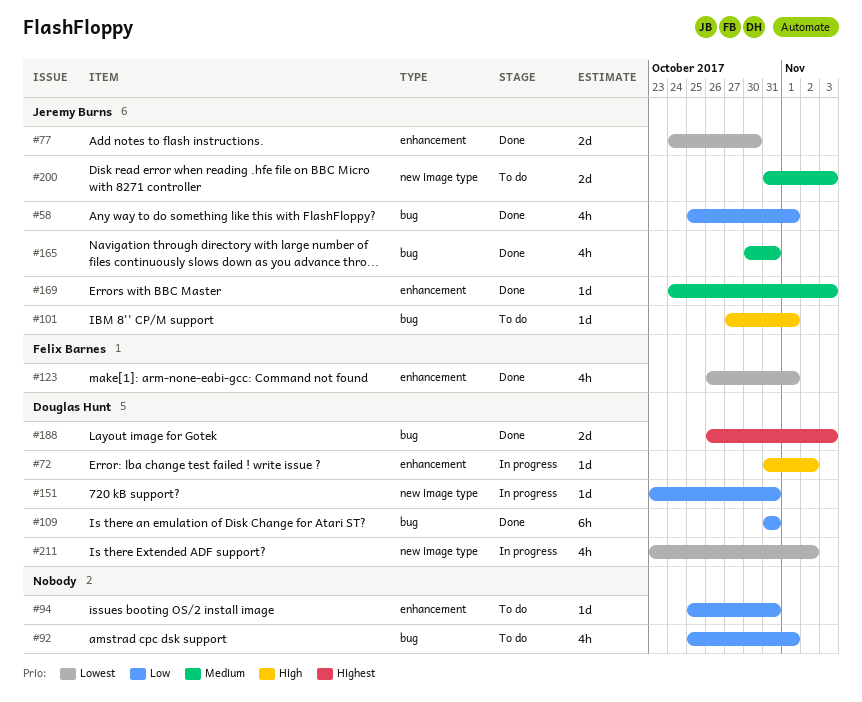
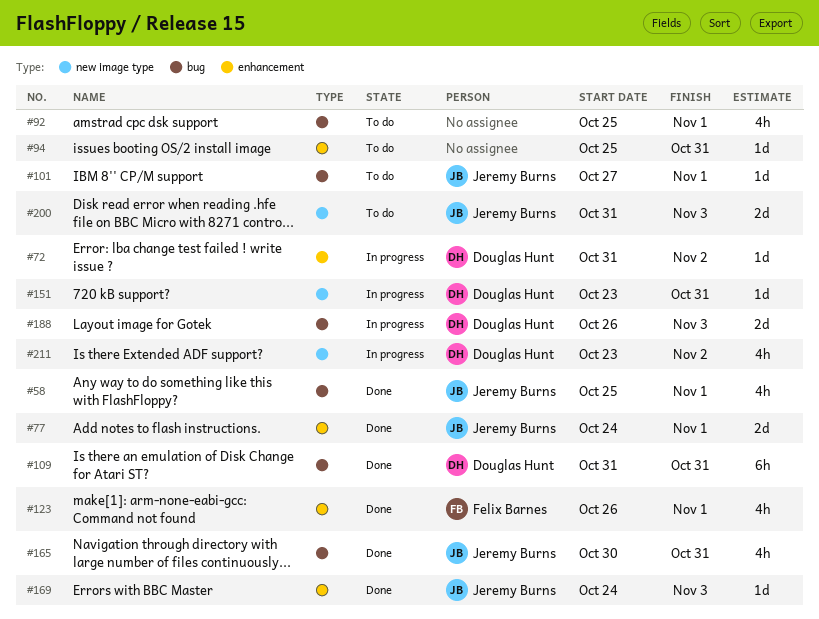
#77, due: Oct 30 -> Nov 1
#188, status: Done -> In progress

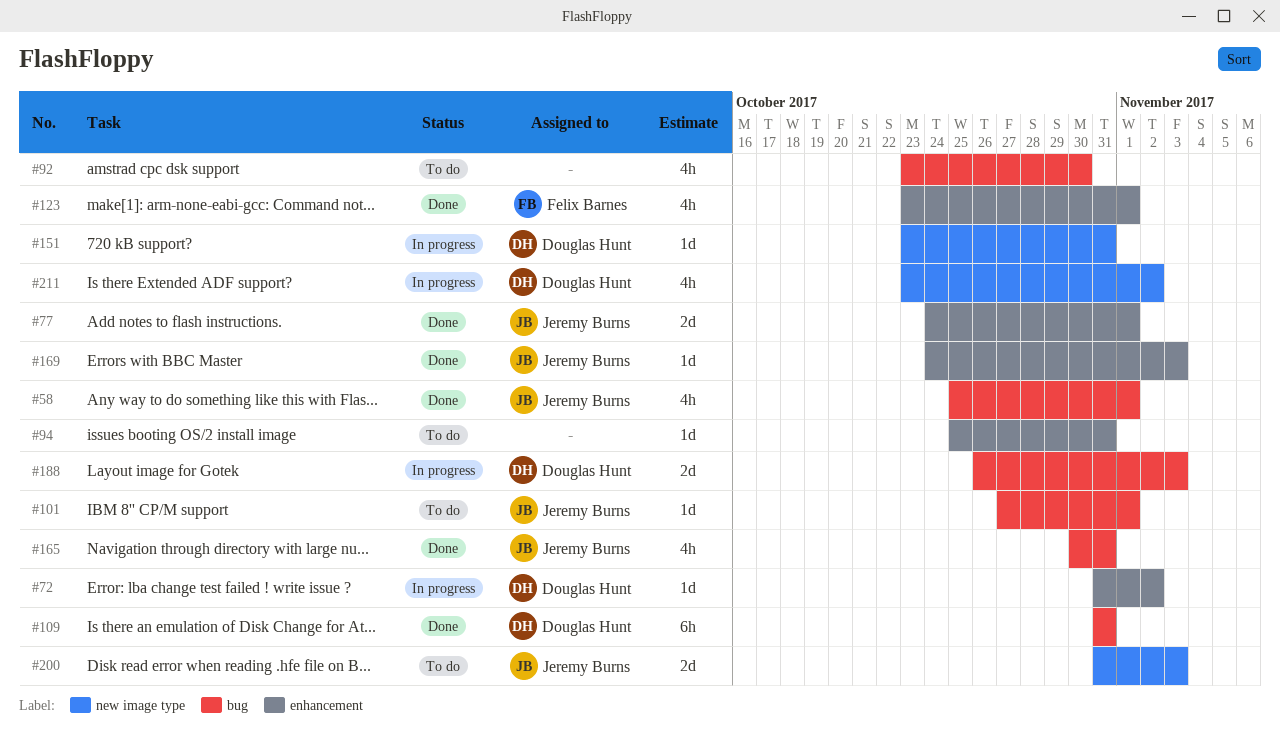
#92, start: Oct 25 -> Oct 23
#92, due: Nov 1 -> Oct 30
#123, start: Oct 26 -> Oct 23

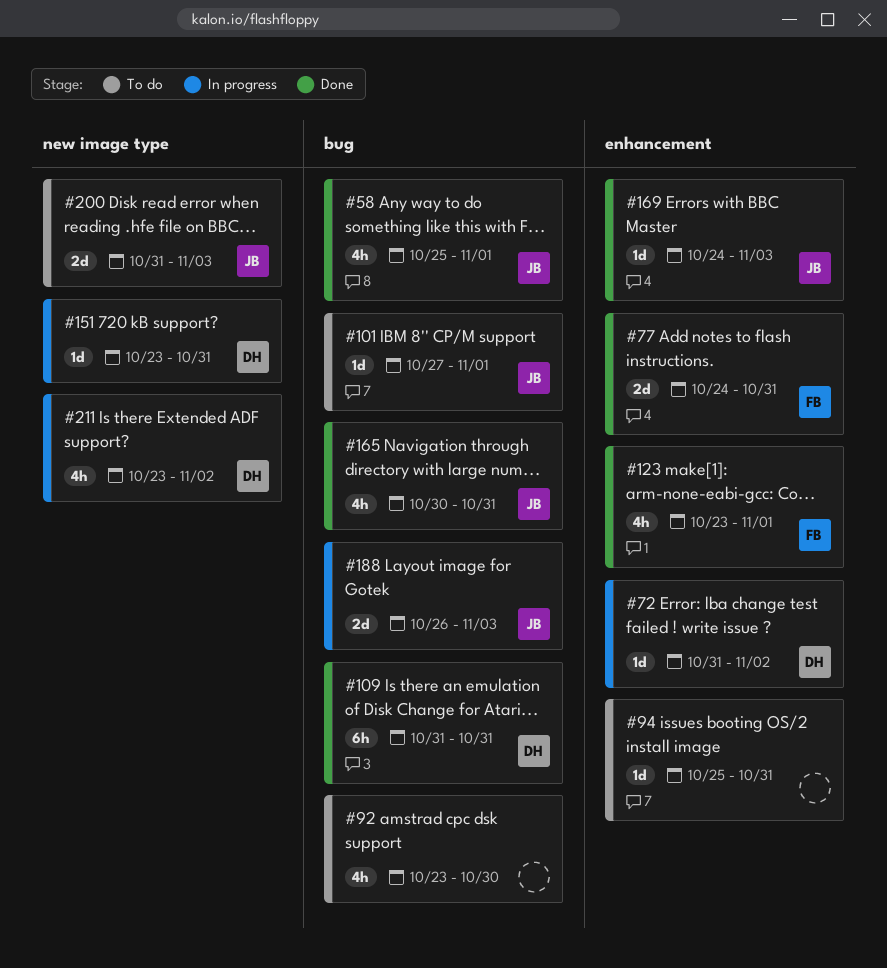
#77, owner: Jeremy Burns -> Felix Barnes
#77, due: Nov 1 -> Oct 31
#188, owner: Douglas Hunt -> Jeremy Burns

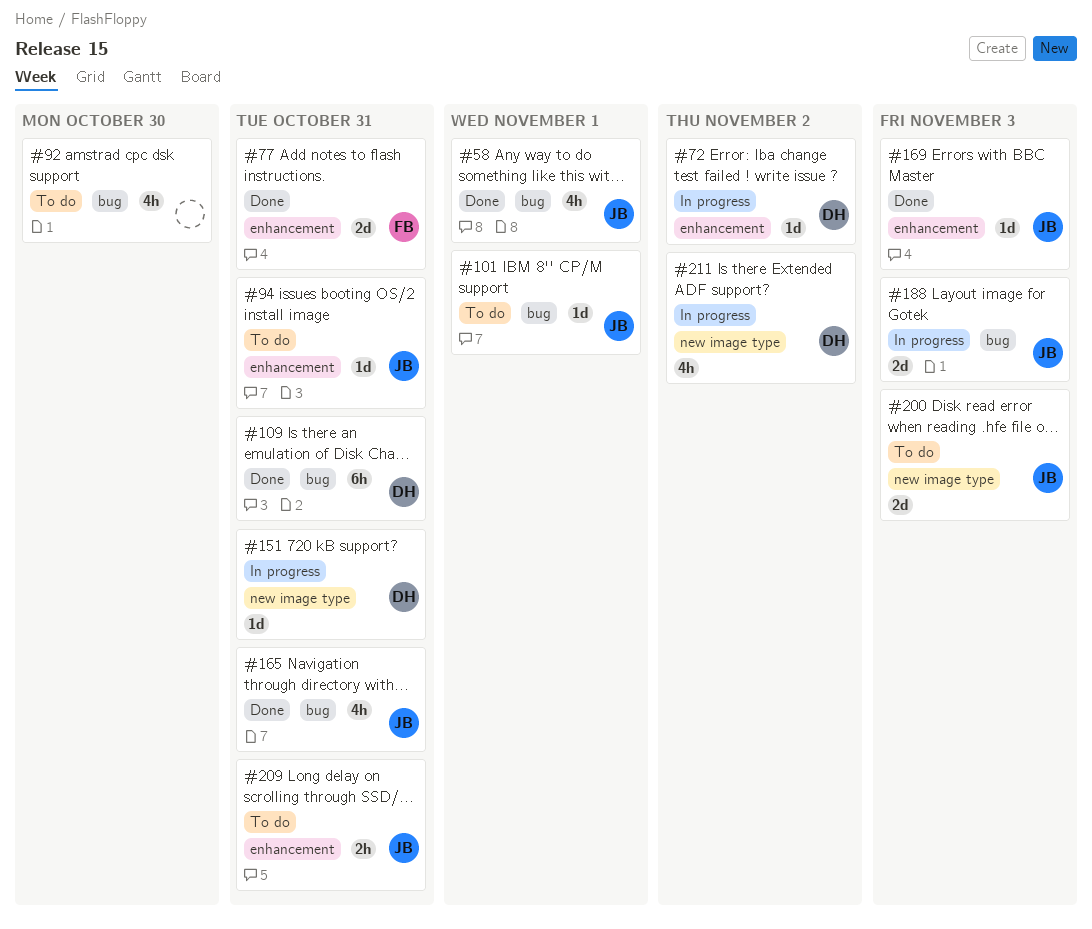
#94, owner: none -> JB
#123: present -> none
#209: none -> present

